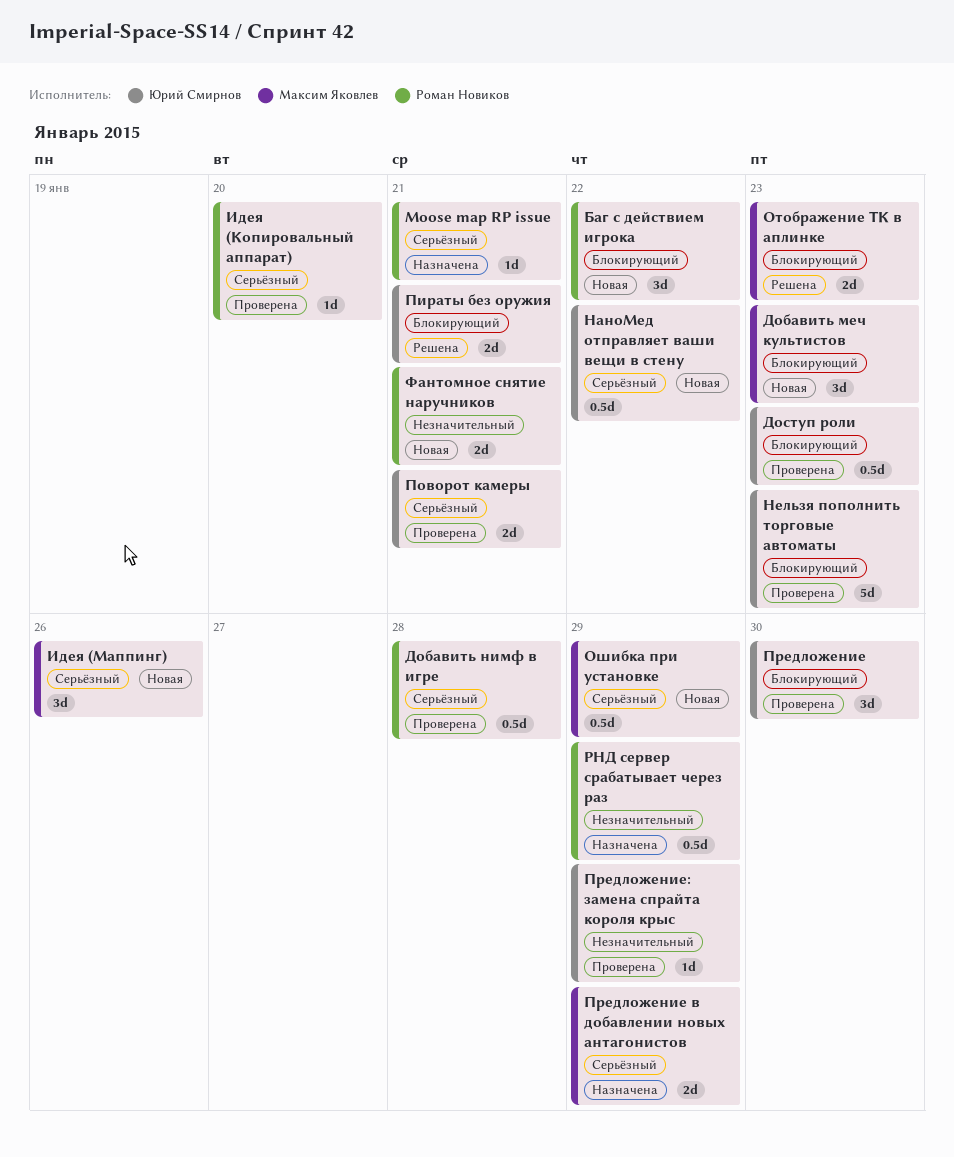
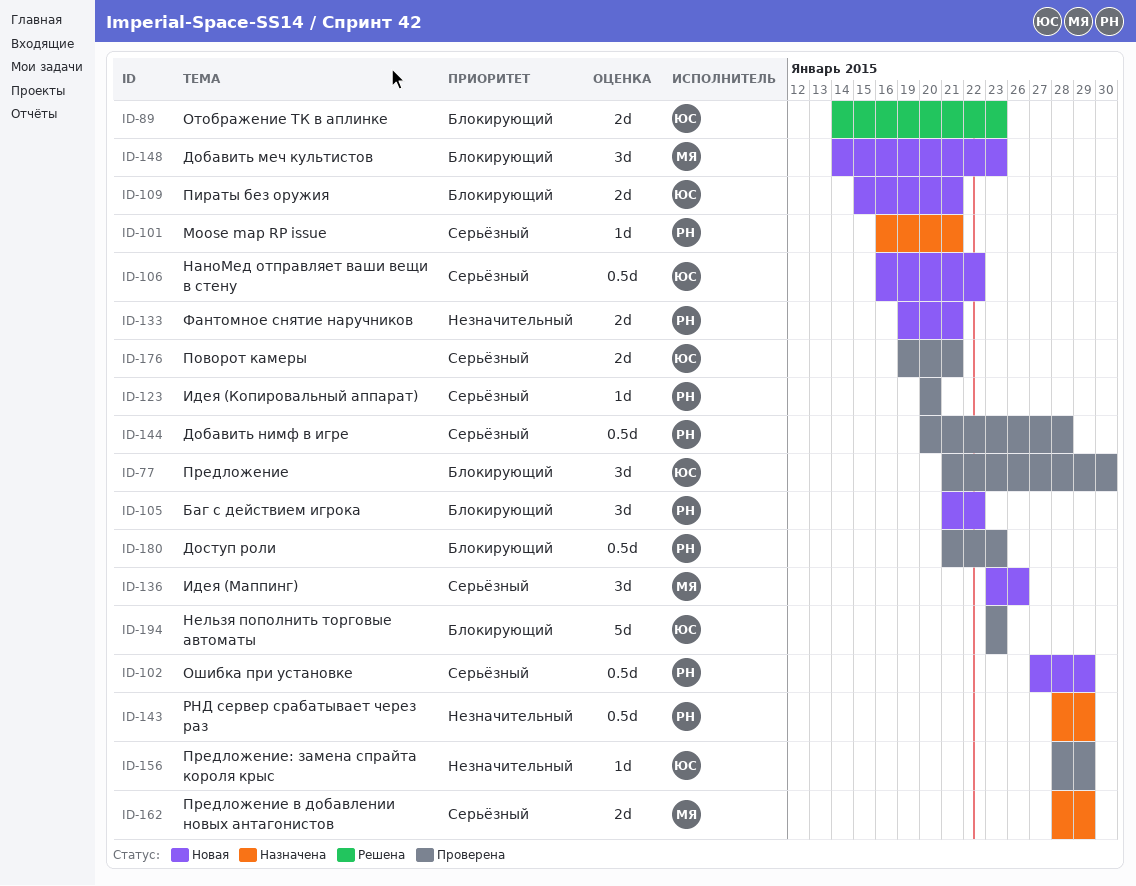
Доступ роли, owner: Юрий Смирнов -> Роман Новиков
Отображение ТК в аплинке, owner: Максим Яковлев -> Юрий Смирнов
Ошибка при установке, owner: Максим Яковлев -> Роман Новиков
Пираты без оружия, status: Решена -> Новая

